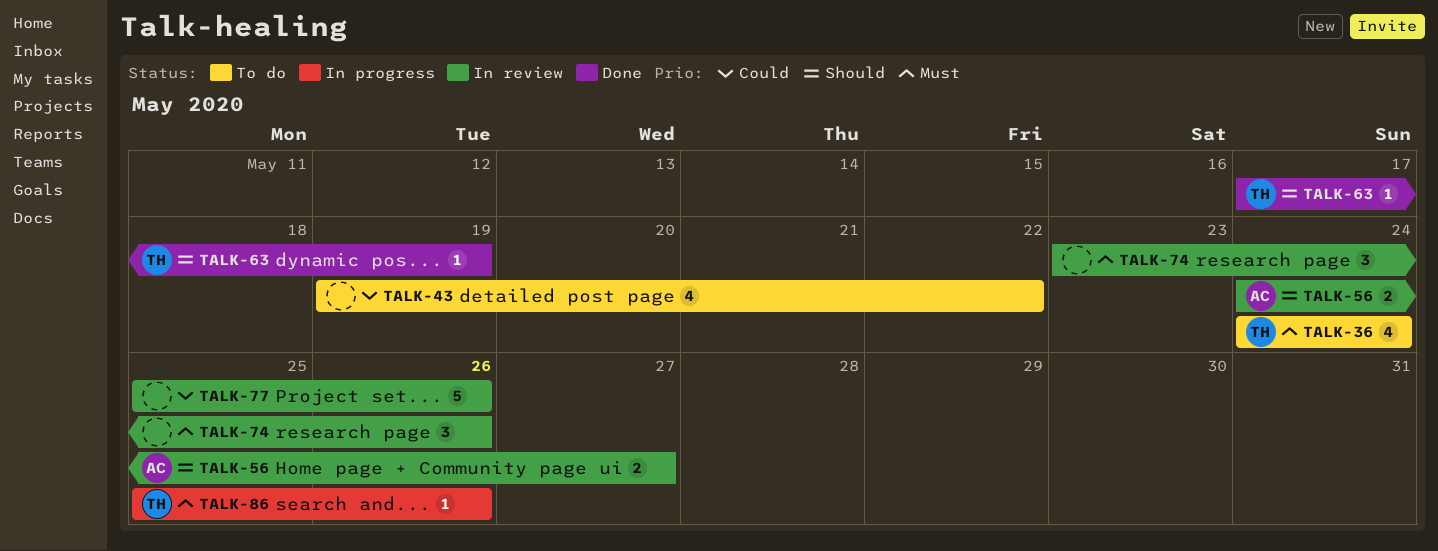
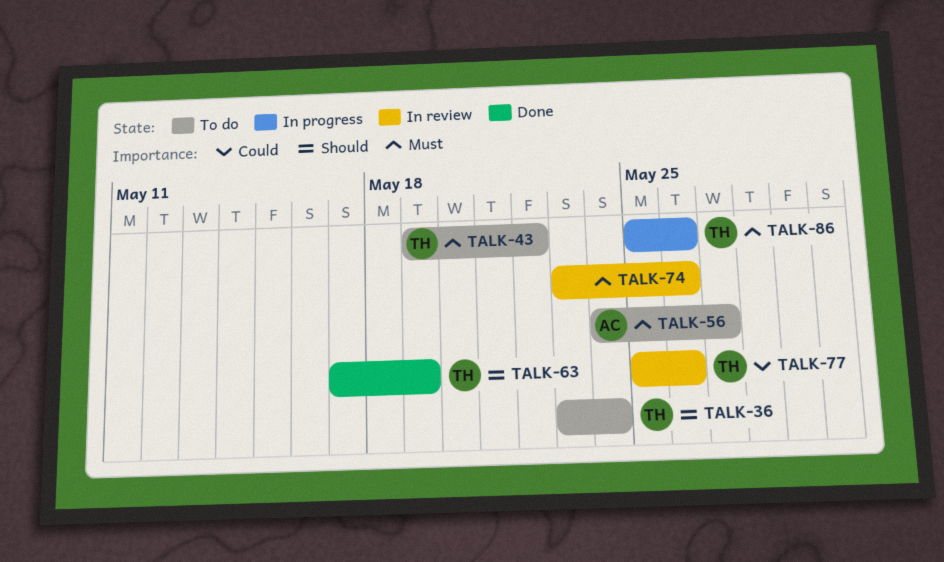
TALK-36, priority: Must -> Should
TALK-36, start: May 24 -> May 23
TALK-43, owner: none -> TH
TALK-43, priority: Could -> Must
TALK-56, status: In review -> To do
TALK-56, priority: Should -> Must
TALK-77, owner: none -> TH

